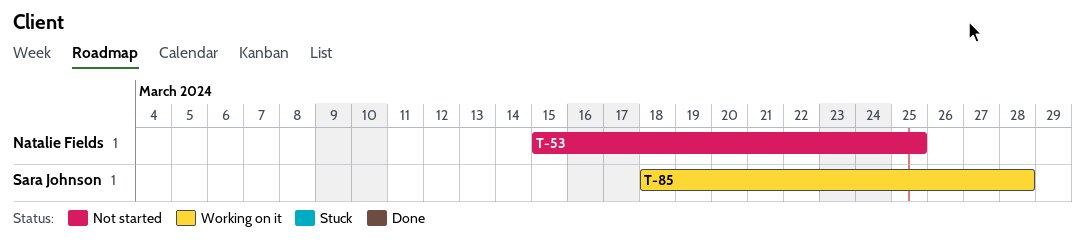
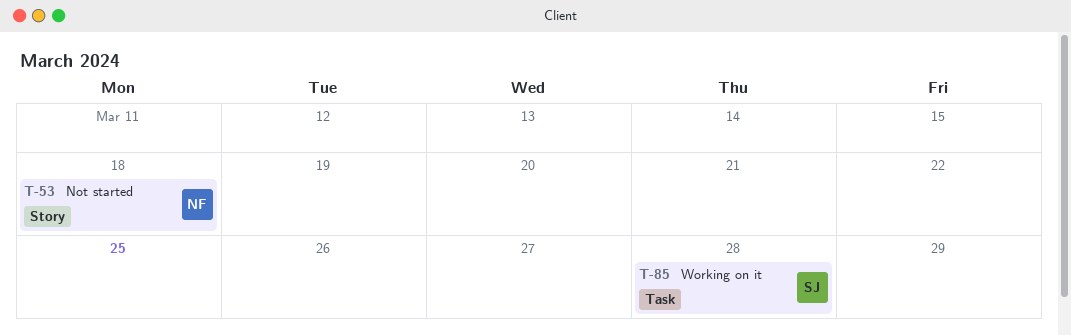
T-53, due: Mar 25 -> Mar 18

